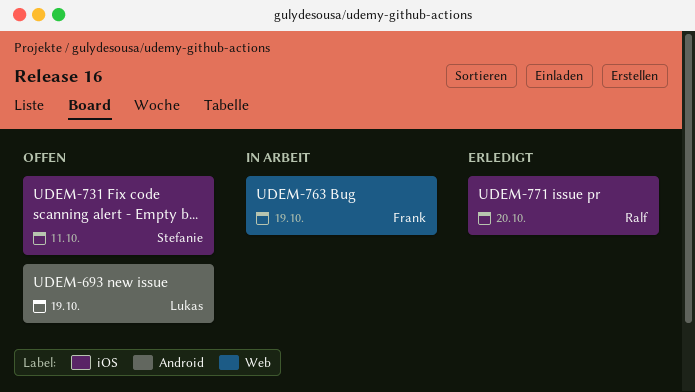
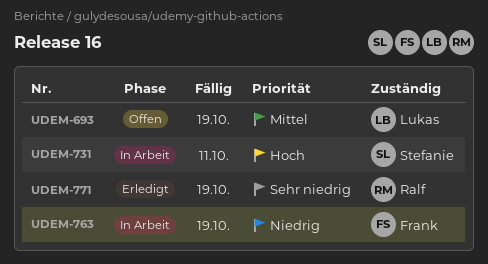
UDEM-731, status: Offen -> In Arbeit
UDEM-771, due: Oct 20 -> Oct 19

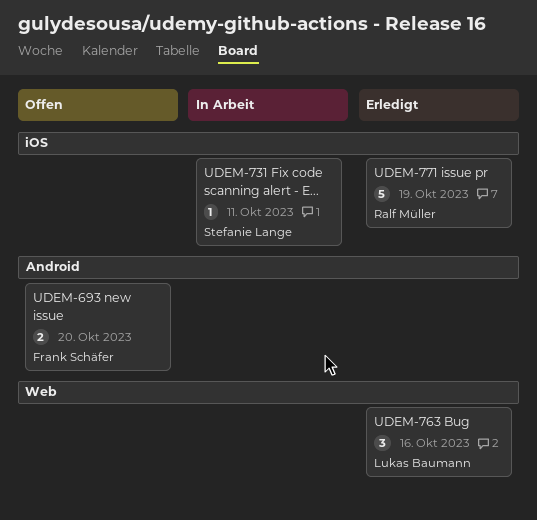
UDEM-693, owner: Lukas Baumann -> Frank Schäfer
UDEM-693, due: Oct 19 -> Oct 20
UDEM-763, status: In Arbeit -> Erledigt
UDEM-763, owner: Frank Schäfer -> Lukas Baumann
UDEM-763, due: Oct 19 -> Oct 16

